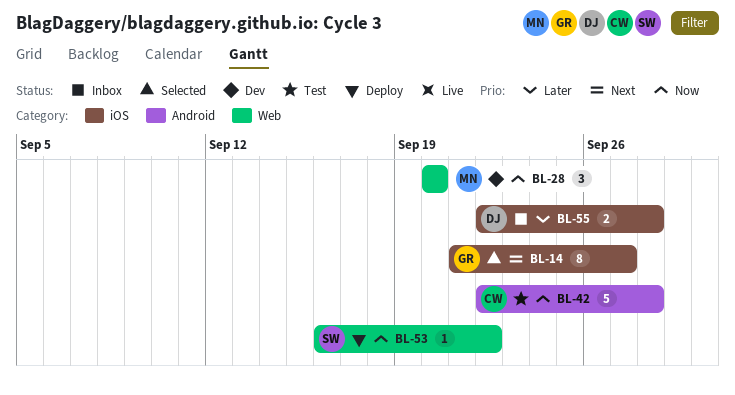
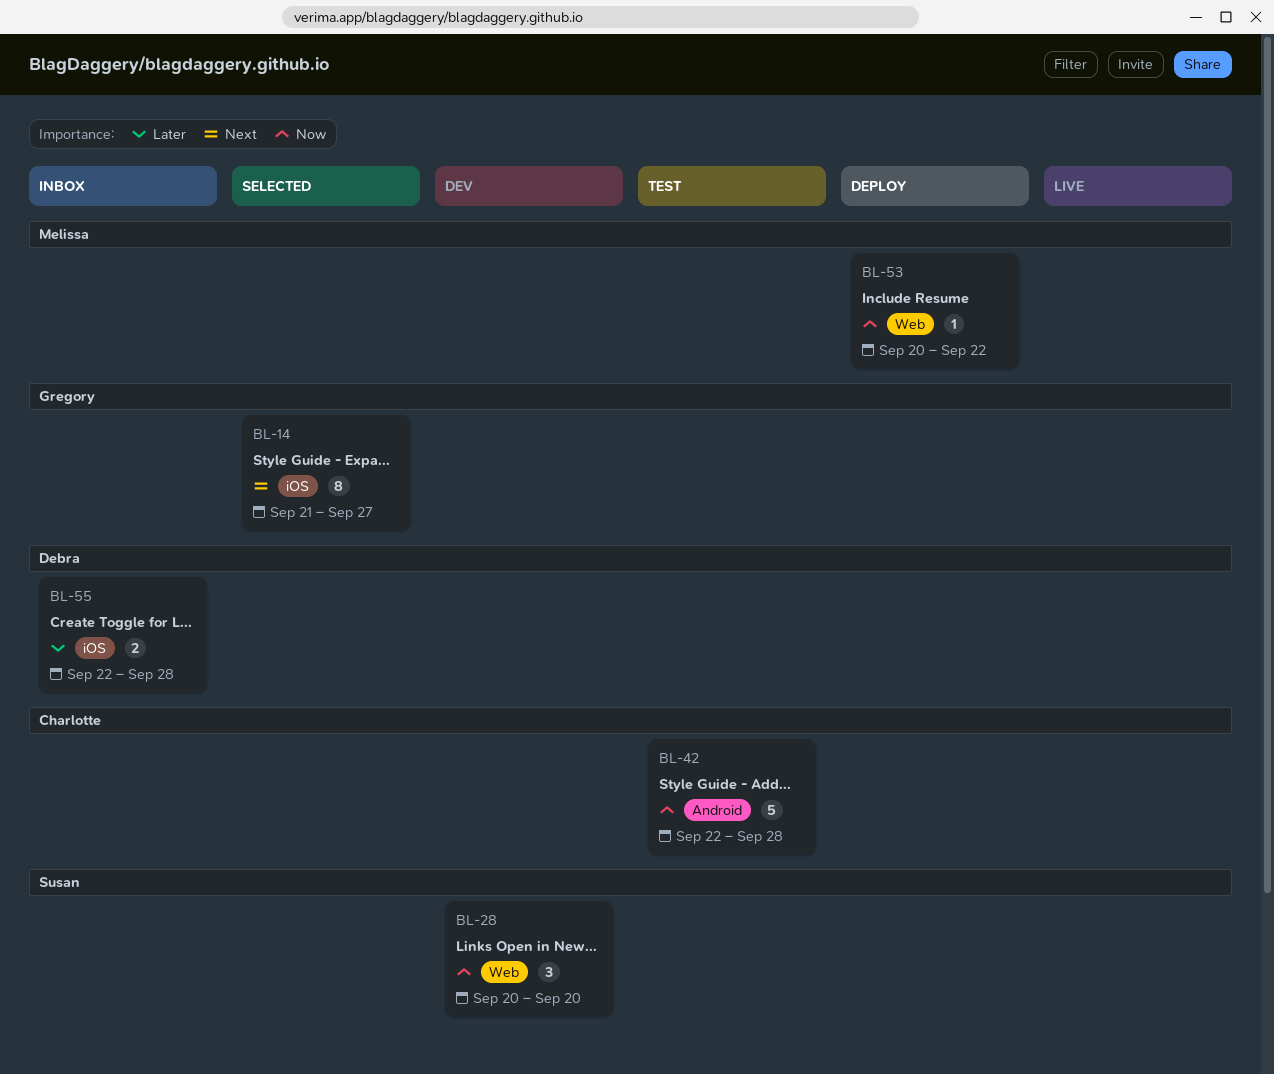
BL-28, owner: Melissa -> Susan
BL-53, owner: Susan -> Melissa
BL-53, start: Sep 16 -> Sep 20

